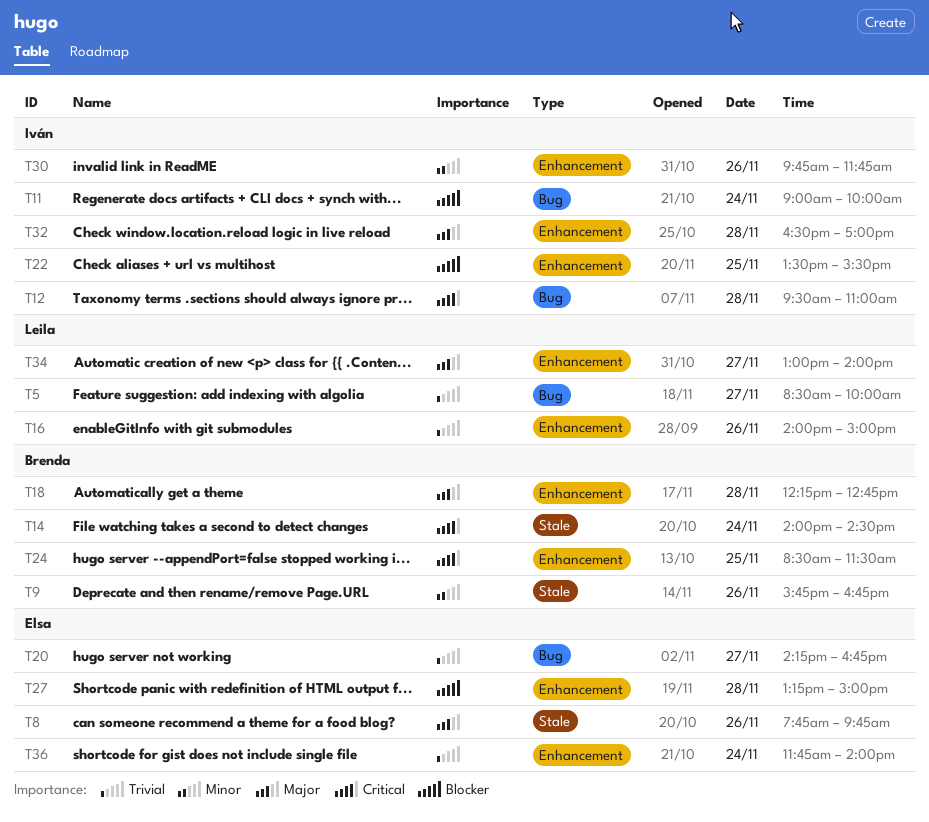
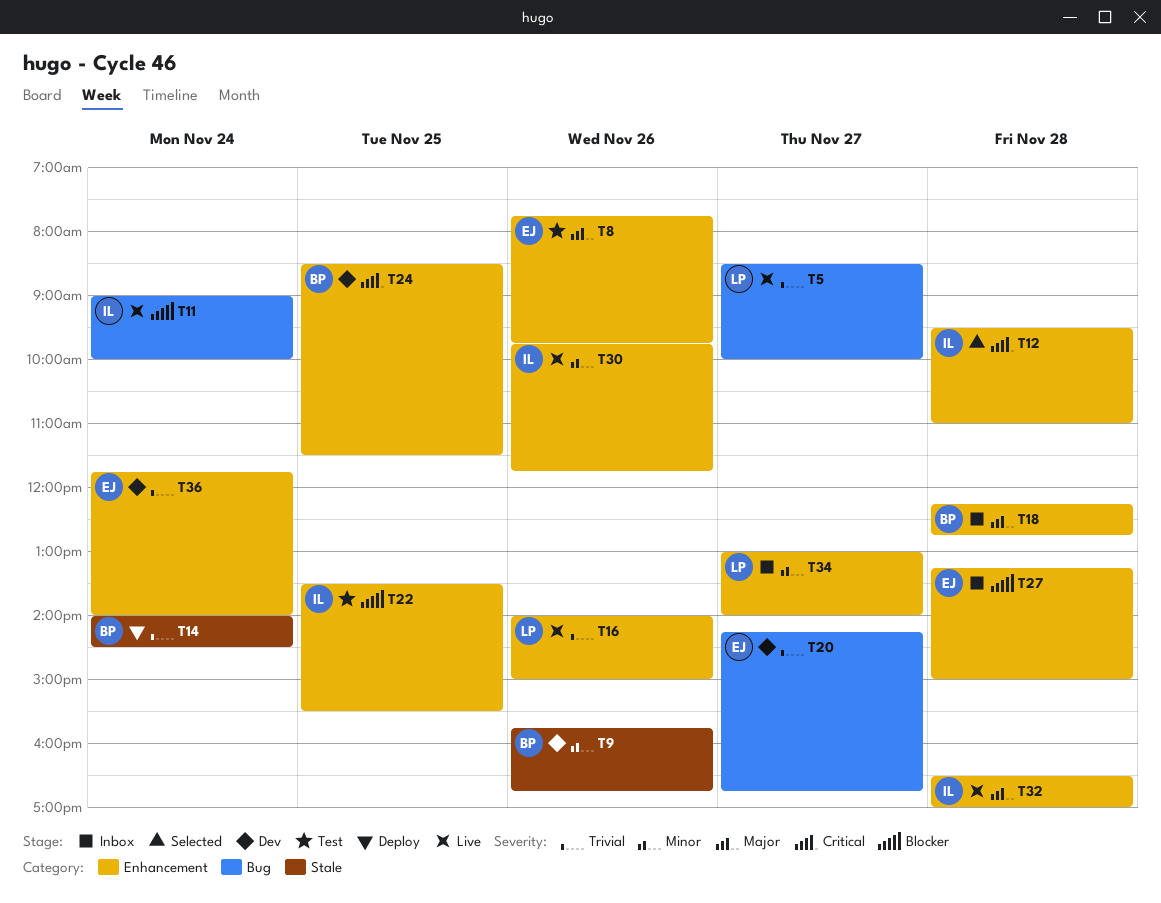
T8, label: Stale -> Enhancement
T12, label: Bug -> Enhancement
T14, priority: Critical -> Trivial
T34, priority: Major -> Minor

